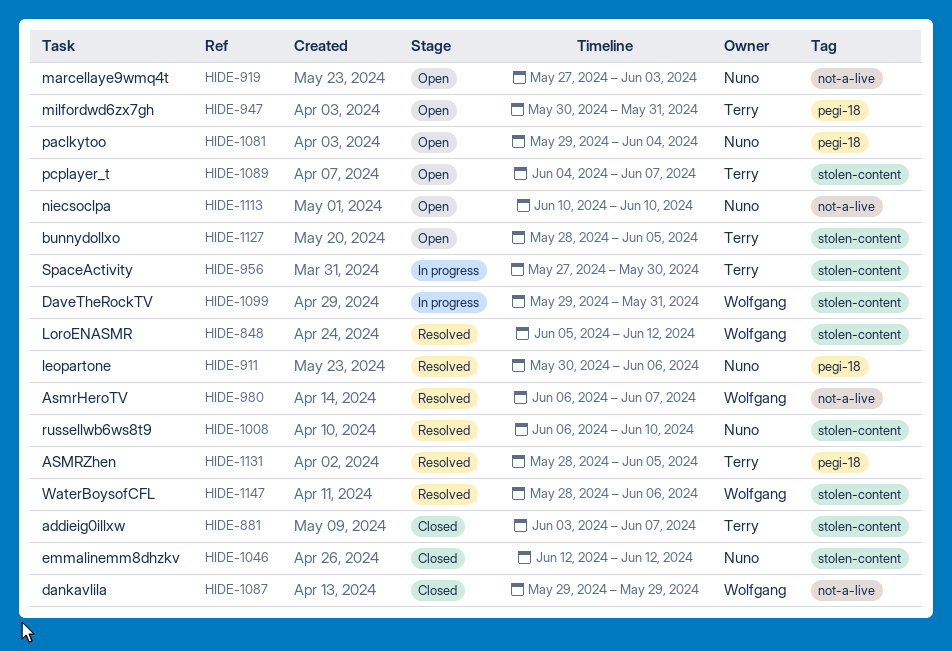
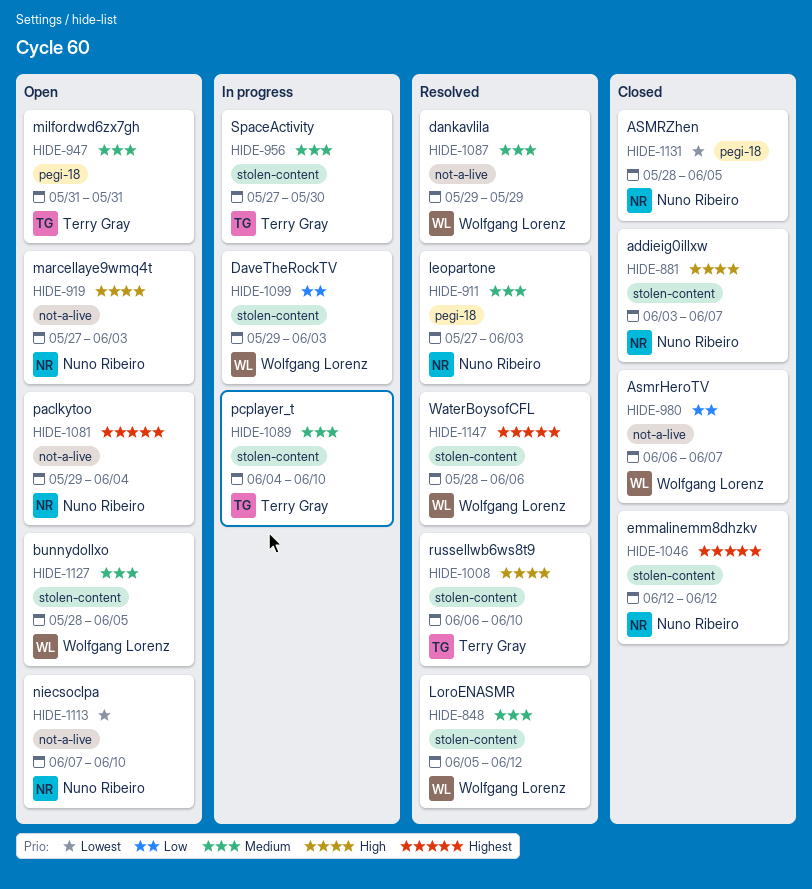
HIDE-881, owner: Terry Gray -> Nuno Ribeiro
HIDE-911, start: May 30 -> May 27
HIDE-911, due: Jun 6 -> Jun 3
HIDE-947, start: May 30 -> May 31
HIDE-980, status: Resolved -> Closed
HIDE-1008, owner: Nuno Ribeiro -> Terry Gray
HIDE-1081, label: pegi-18 -> not-a-live
HIDE-1087, status: Closed -> Resolved
HIDE-1089, status: Open -> In progress
HIDE-1089, due: Jun 7 -> Jun 10
HIDE-1099, due: May 31 -> Jun 3
HIDE-1113, start: Jun 10 -> Jun 7
HIDE-1127, owner: Terry Gray -> Wolfgang Lorenz
HIDE-1131, status: Resolved -> Closed
HIDE-1131, owner: Terry Gray -> Nuno Ribeiro

